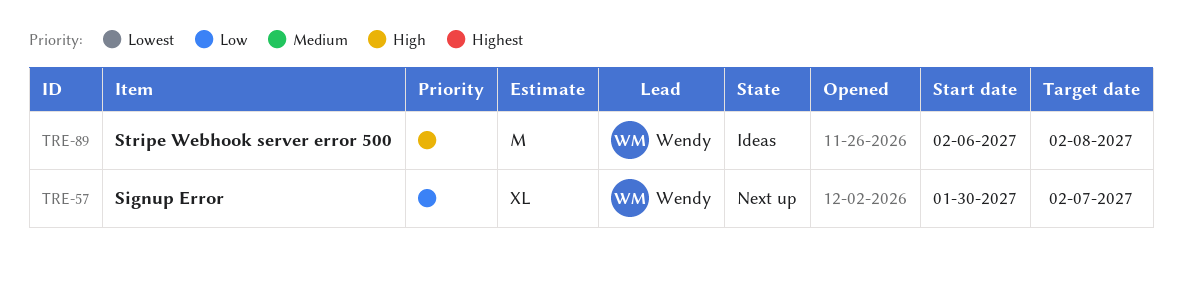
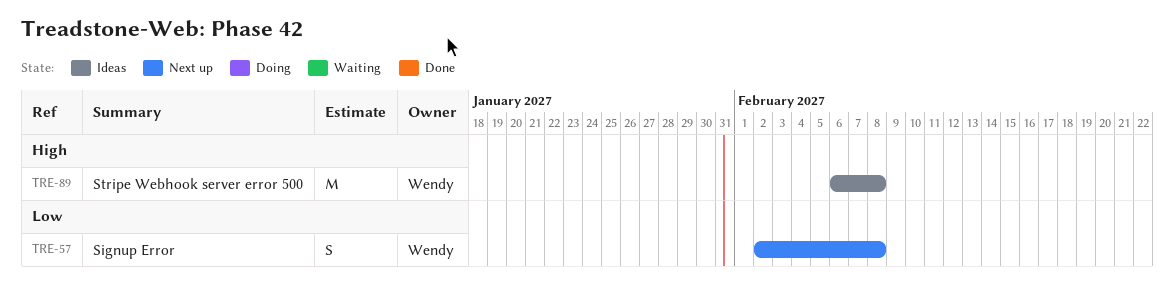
TRE-57, estimate: XL -> S
TRE-57, start: Jan 30 -> Feb 2
TRE-57, due: Feb 7 -> Feb 8

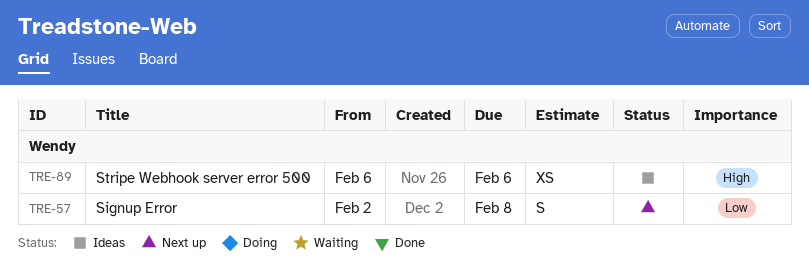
TRE-89, estimate: M -> XS
TRE-89, due: Feb 8 -> Feb 6

